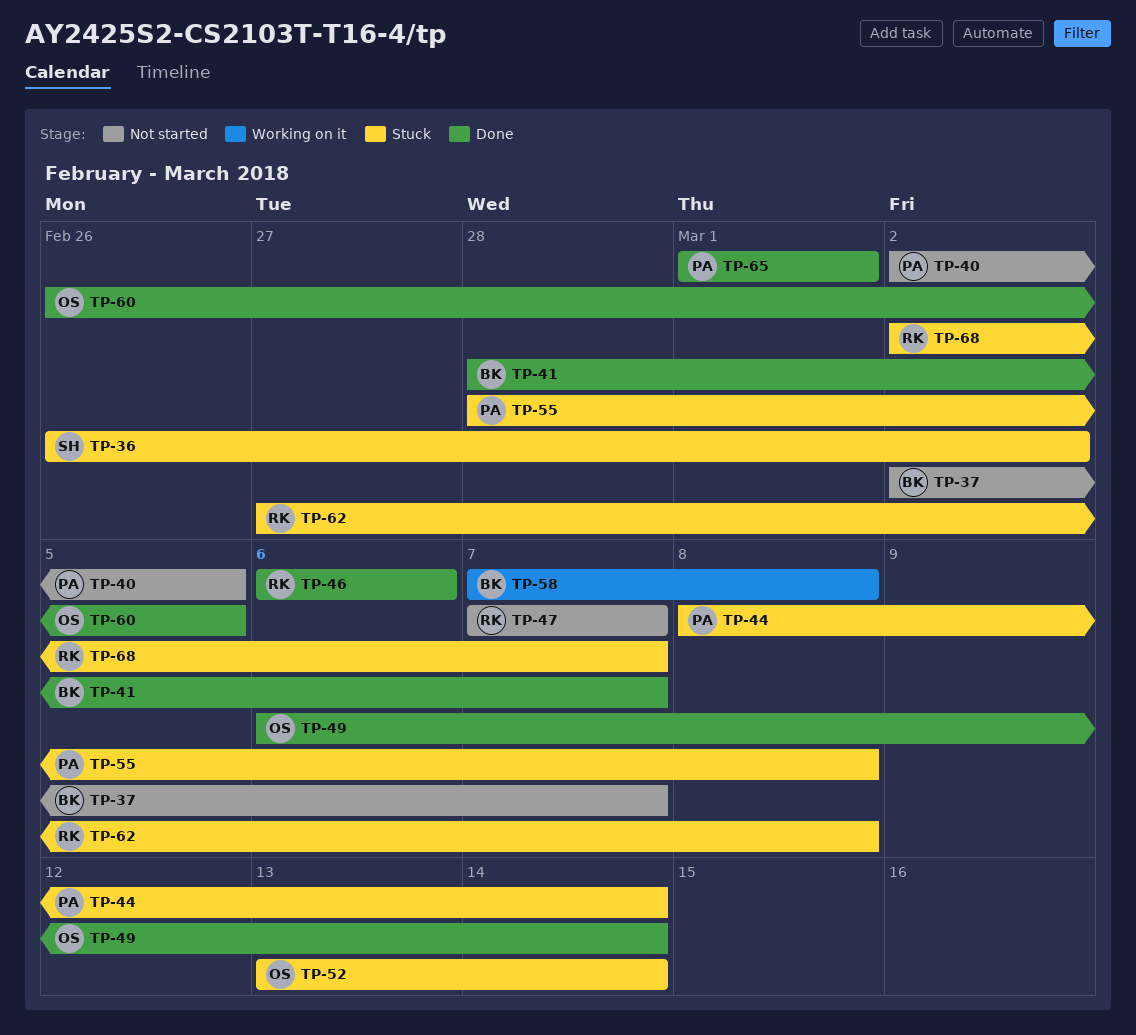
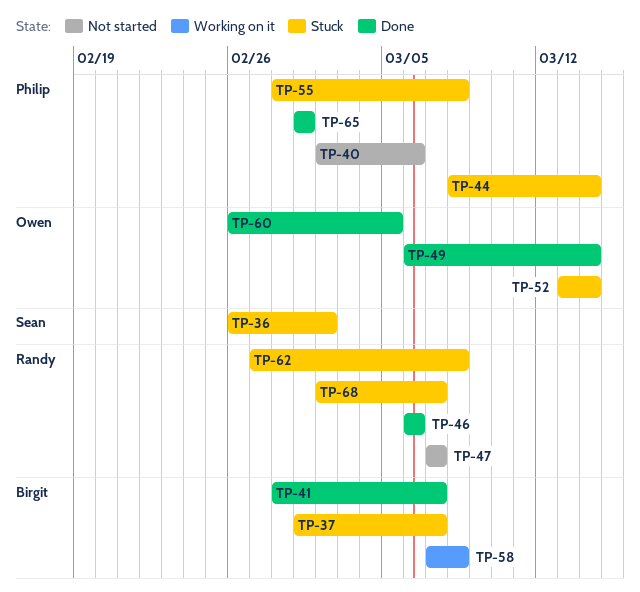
TP-37, status: Not started -> Stuck
TP-37, start: Mar 2 -> Mar 1
TP-40, due: Mar 5 -> Mar 6

